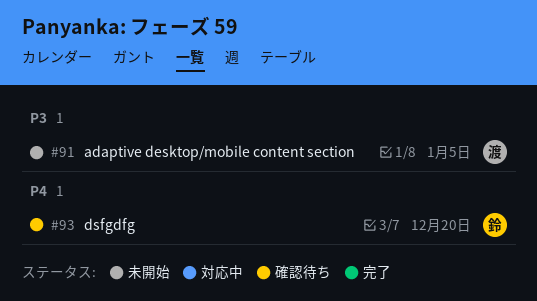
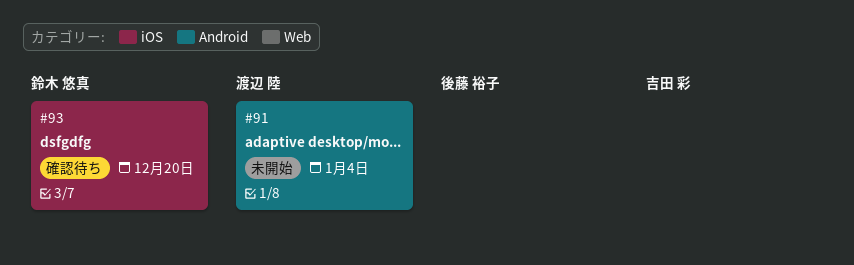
#91, due: Jan 5 -> Jan 4

